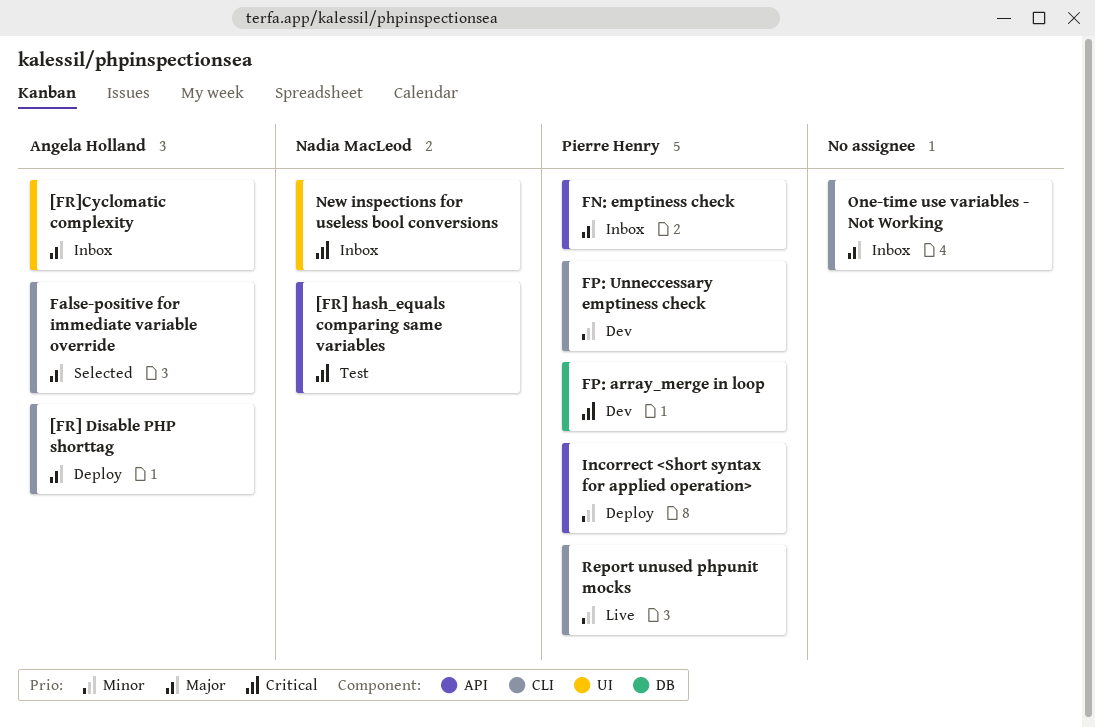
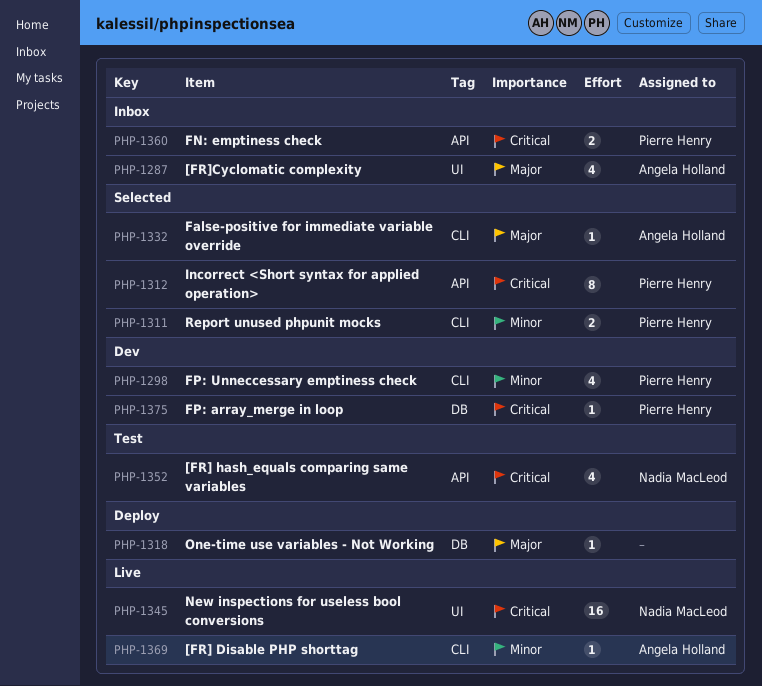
[FR] Disable PHP shorttag, status: Deploy -> Live
[FR] Disable PHP shorttag, priority: Major -> Minor
FN: emptiness check, priority: Major -> Critical
Incorrect <Short syntax for applied operation>, status: Deploy -> Selected
Incorrect <Short syntax for applied operation>, priority: Minor -> Critical
New inspections for useless bool conversions, status: Inbox -> Live
One-time use variables - Not Working, status: Inbox -> Deploy
One-time use variables - Not Working, label: CLI -> DB
Report unused phpunit mocks, status: Live -> Selected

